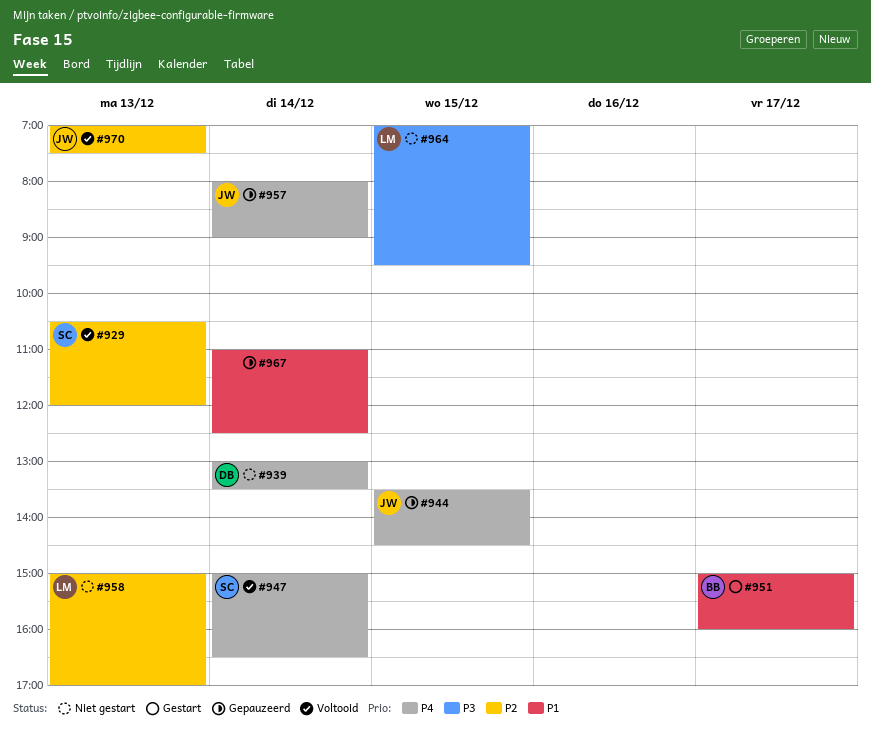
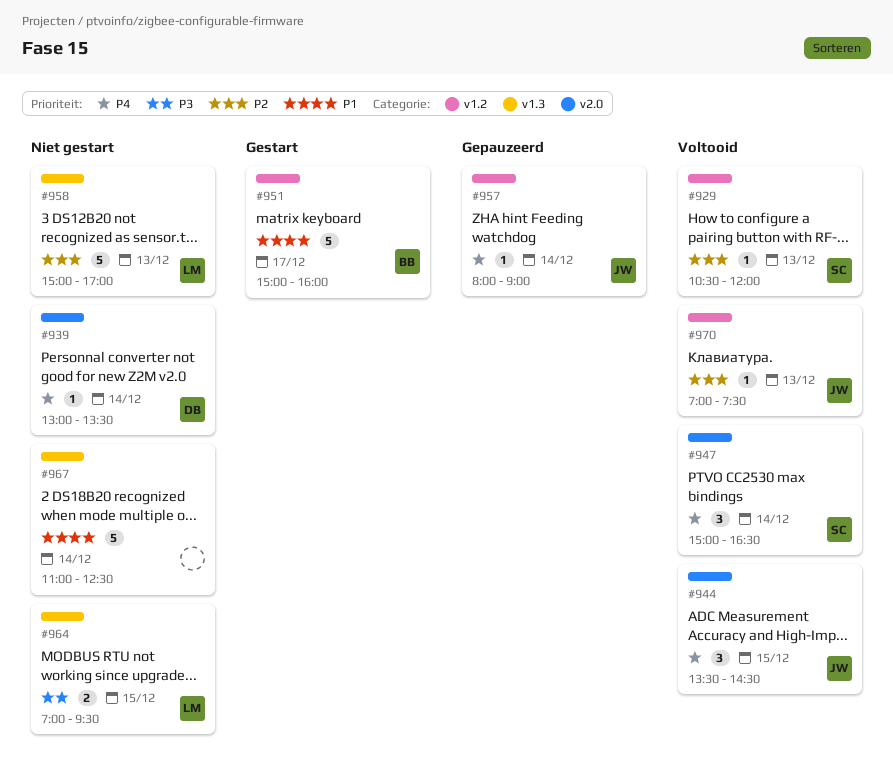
#944, status: Gepauzeerd -> Voltooid
#967, status: Gepauzeerd -> Niet gestart

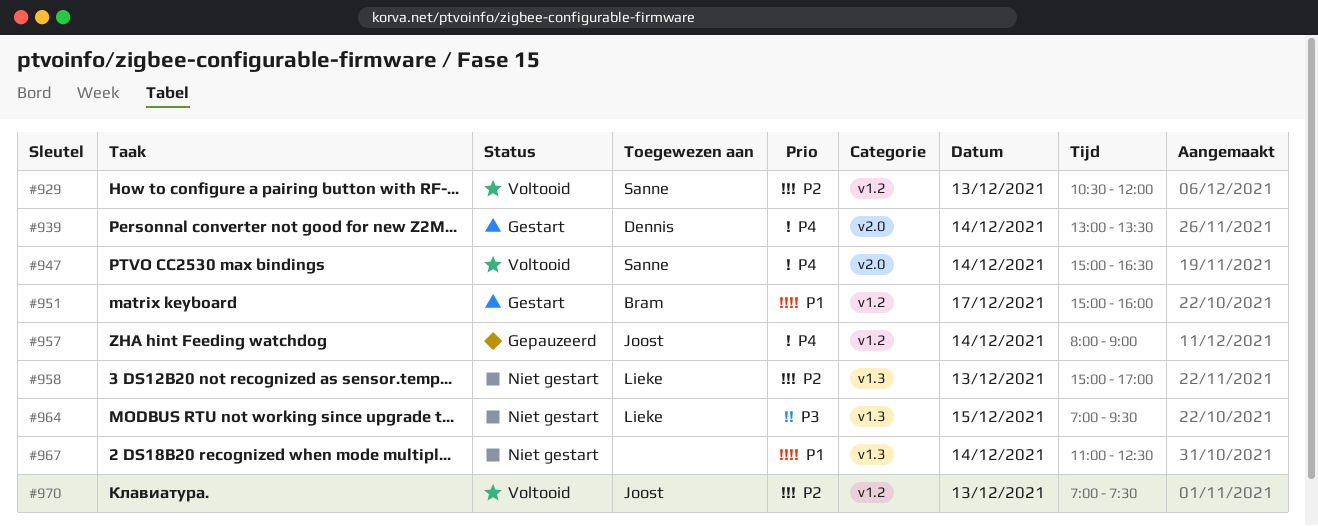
#939, status: Niet gestart -> Gestart
#944: present -> none

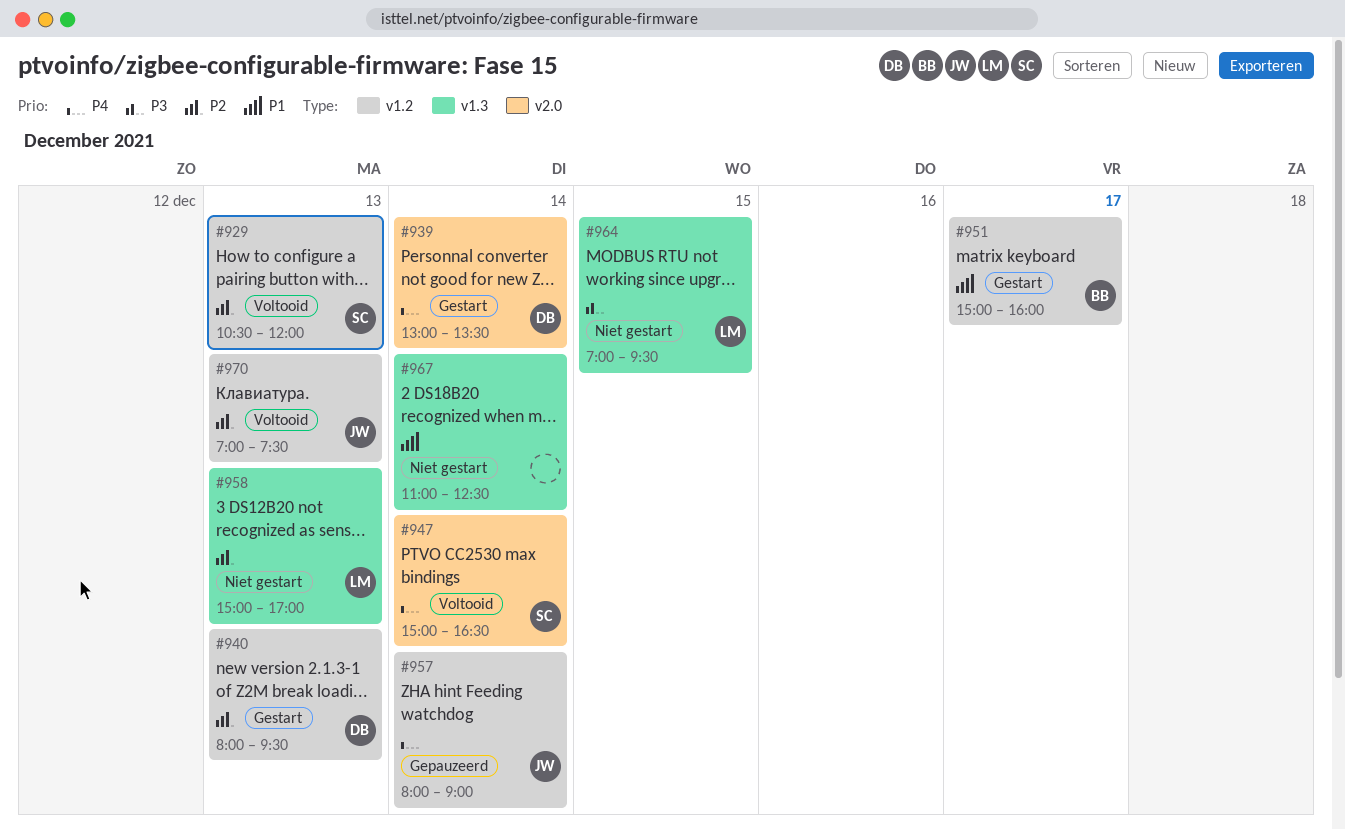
#940: none -> present

